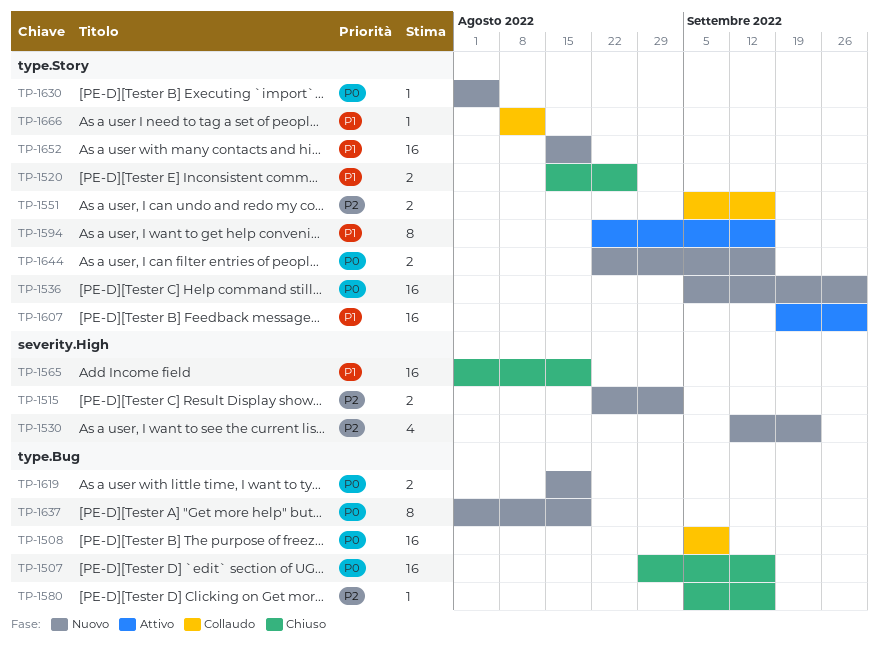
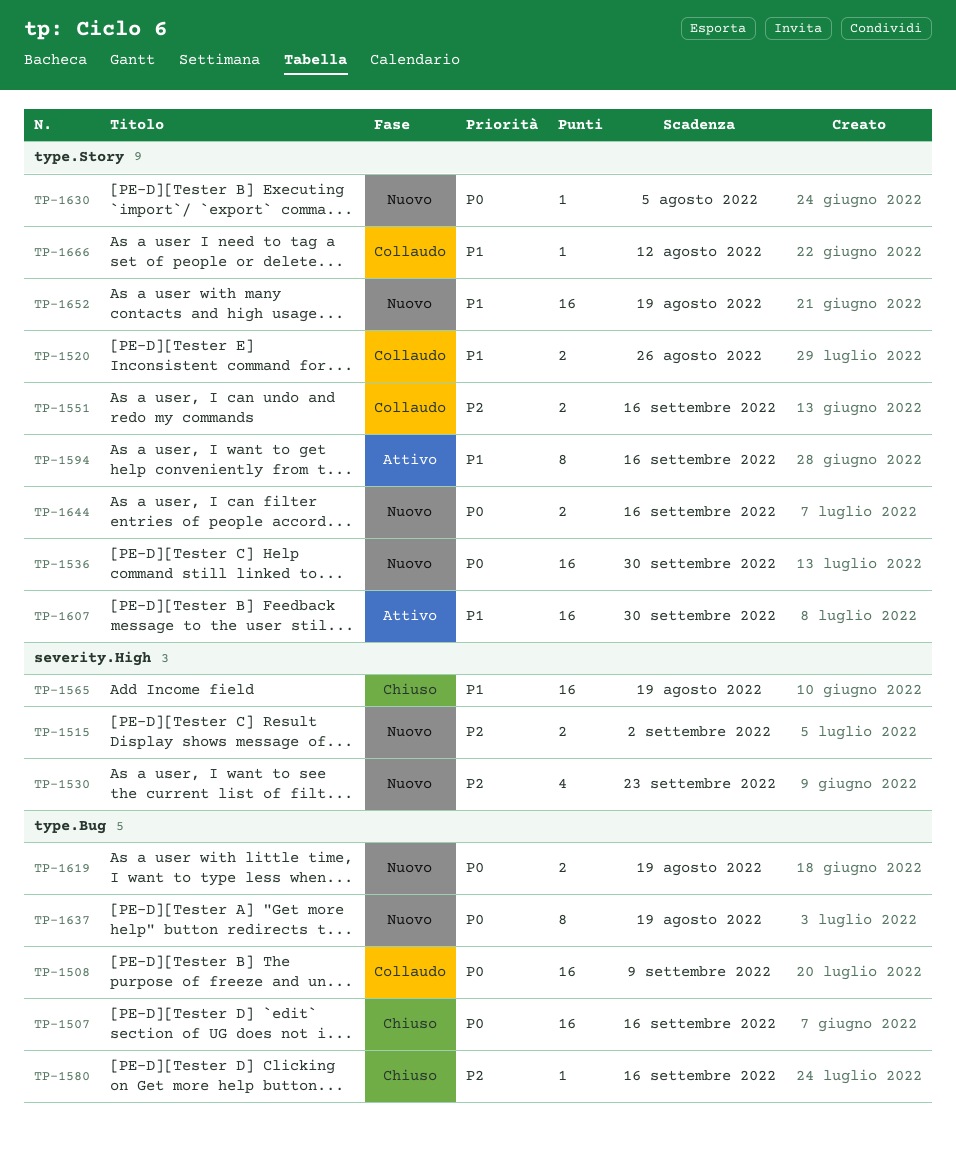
TP-1520, status: Chiuso -> Collaudo

